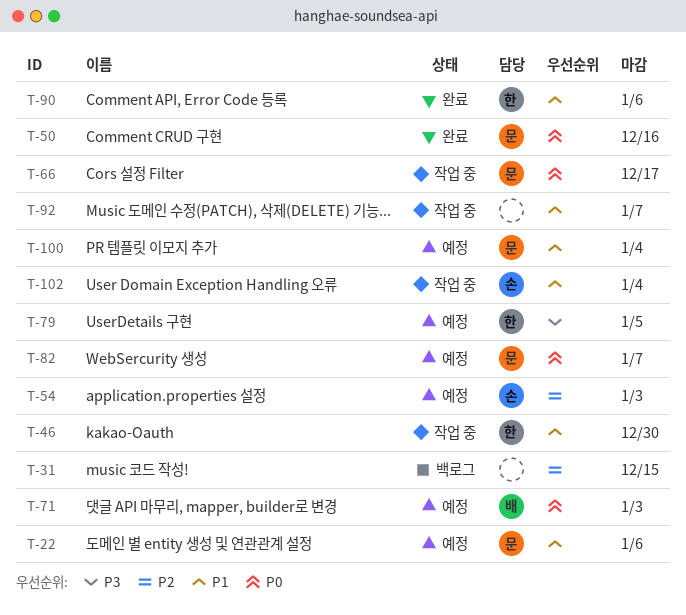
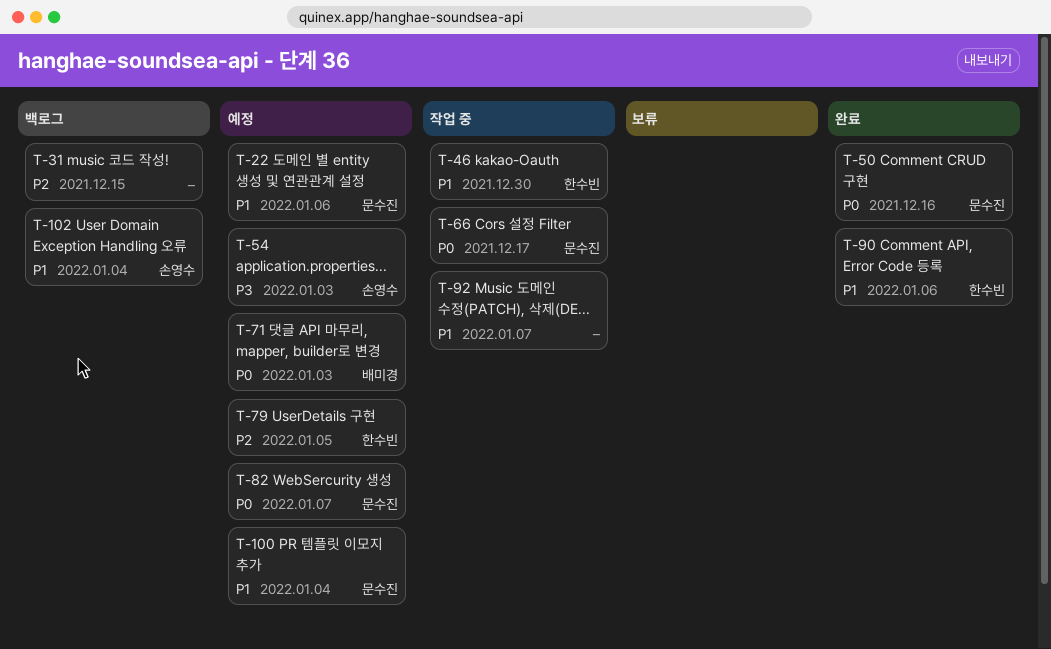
T-54, priority: P2 -> P3
T-79, priority: P3 -> P2
T-102, status: 작업 중 -> 백로그

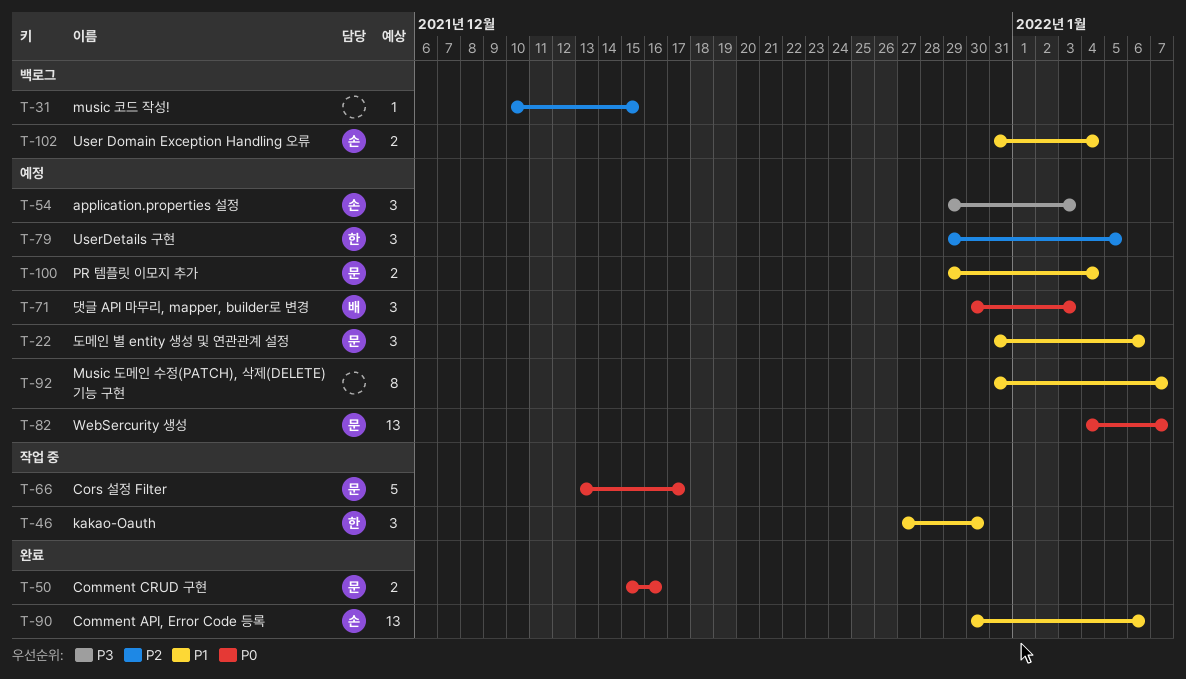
T-90, owner: 한수빈 -> 손영수
T-92, status: 작업 중 -> 예정

